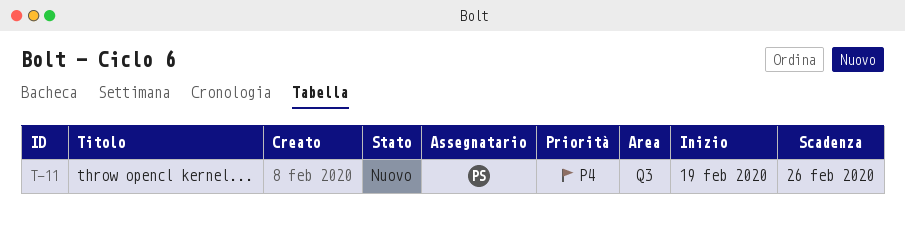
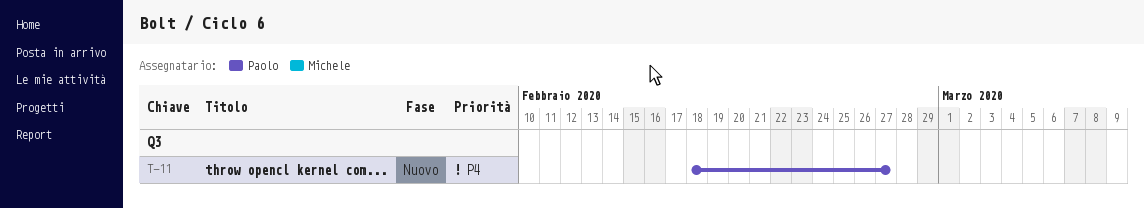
T-11, start: Feb 19 -> Feb 18
T-11, due: Feb 26 -> Feb 27

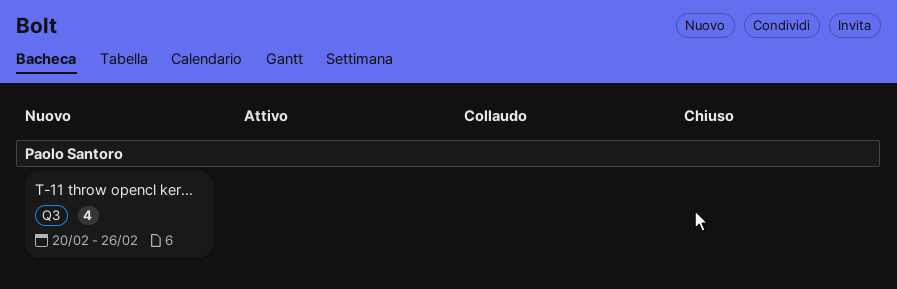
T-11, start: Feb 18 -> Feb 20
T-11, due: Feb 27 -> Feb 26

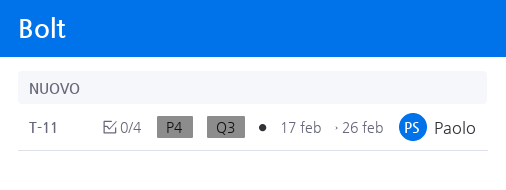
T-11, estimate: 4 -> 1
T-11, start: Feb 20 -> Feb 17

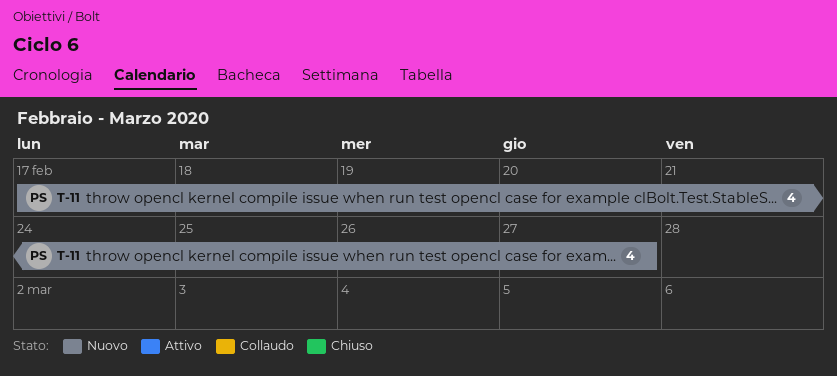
T-11, estimate: 1 -> 4
T-11, due: Feb 26 -> Feb 27

